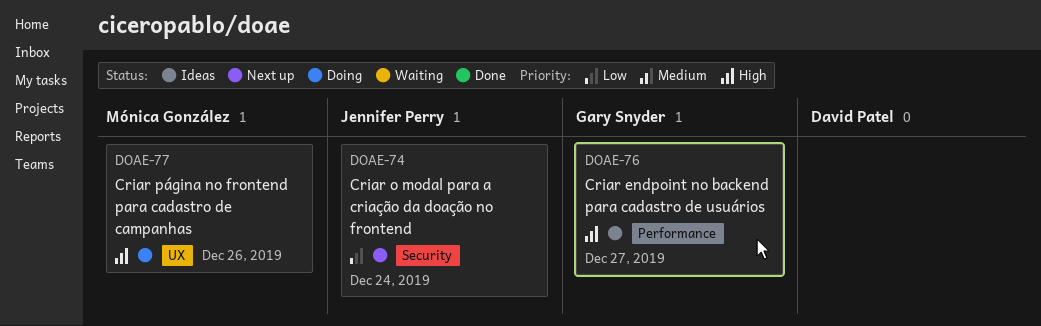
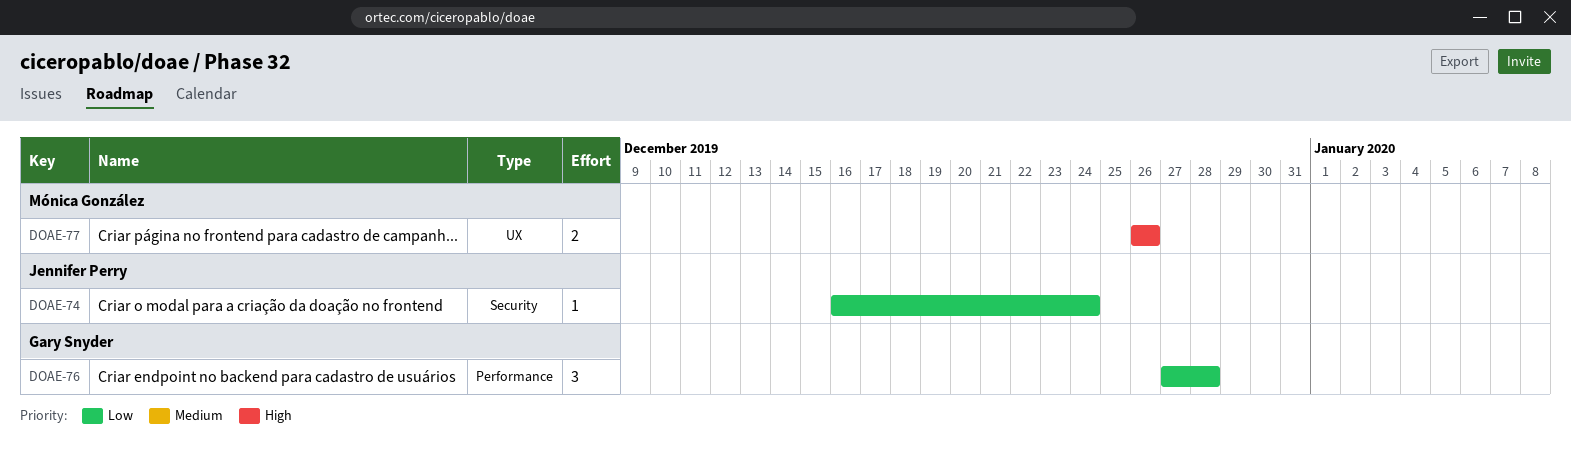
DOAE-76, priority: High -> Low
DOAE-76, due: Dec 27 -> Dec 28

